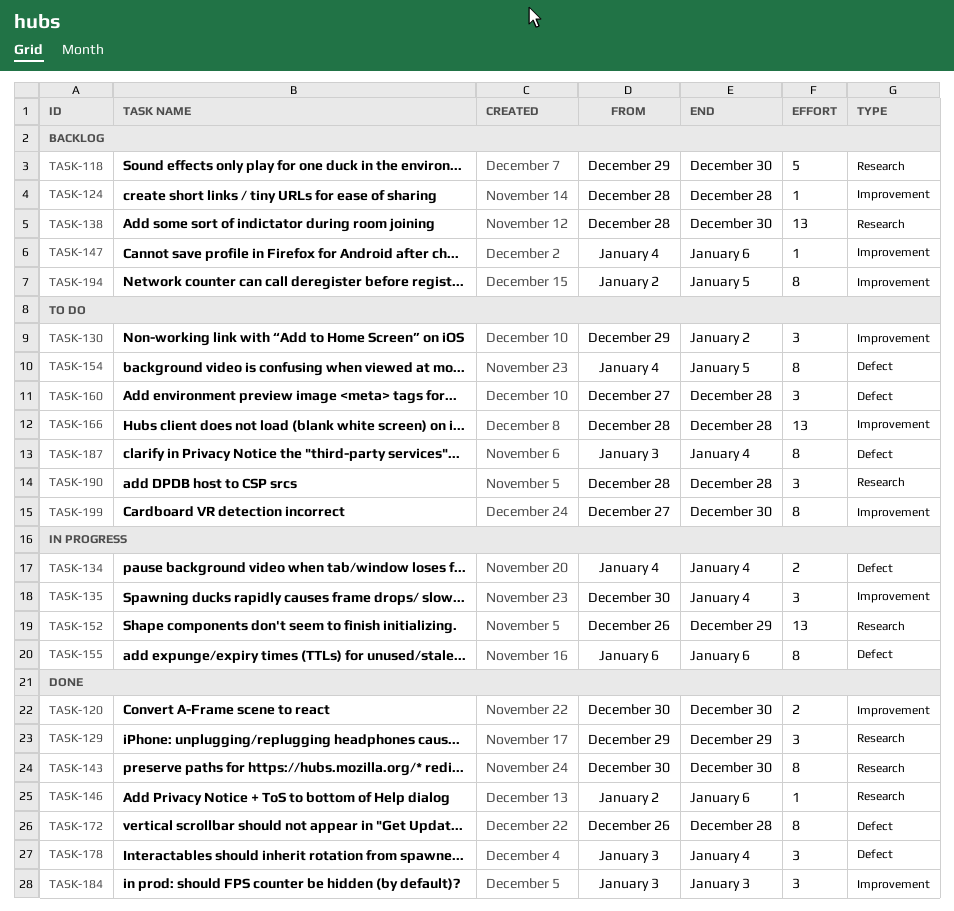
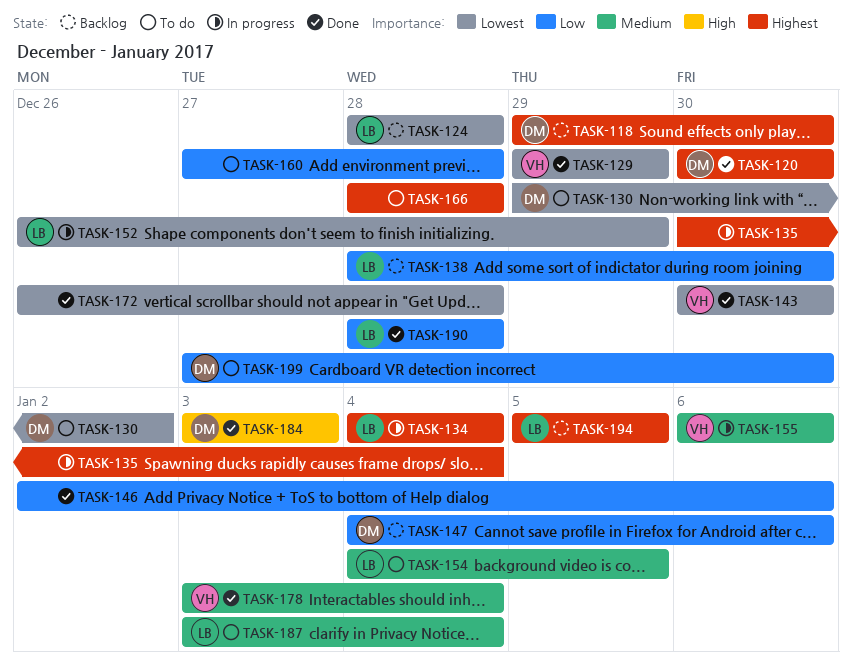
TASK-190, status: To do -> Done
TASK-194, start: Jan 2 -> Jan 5

